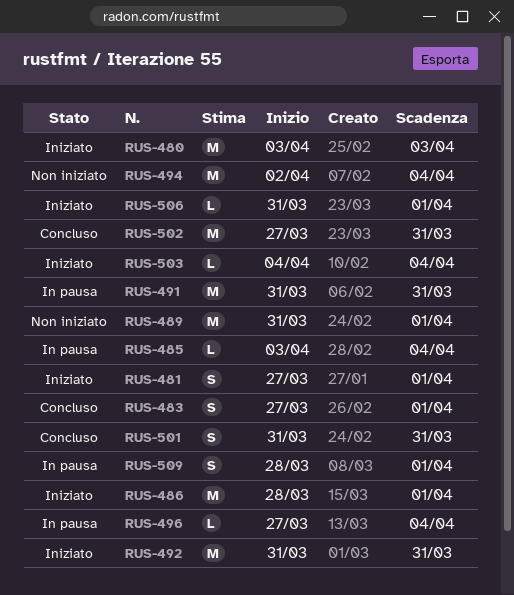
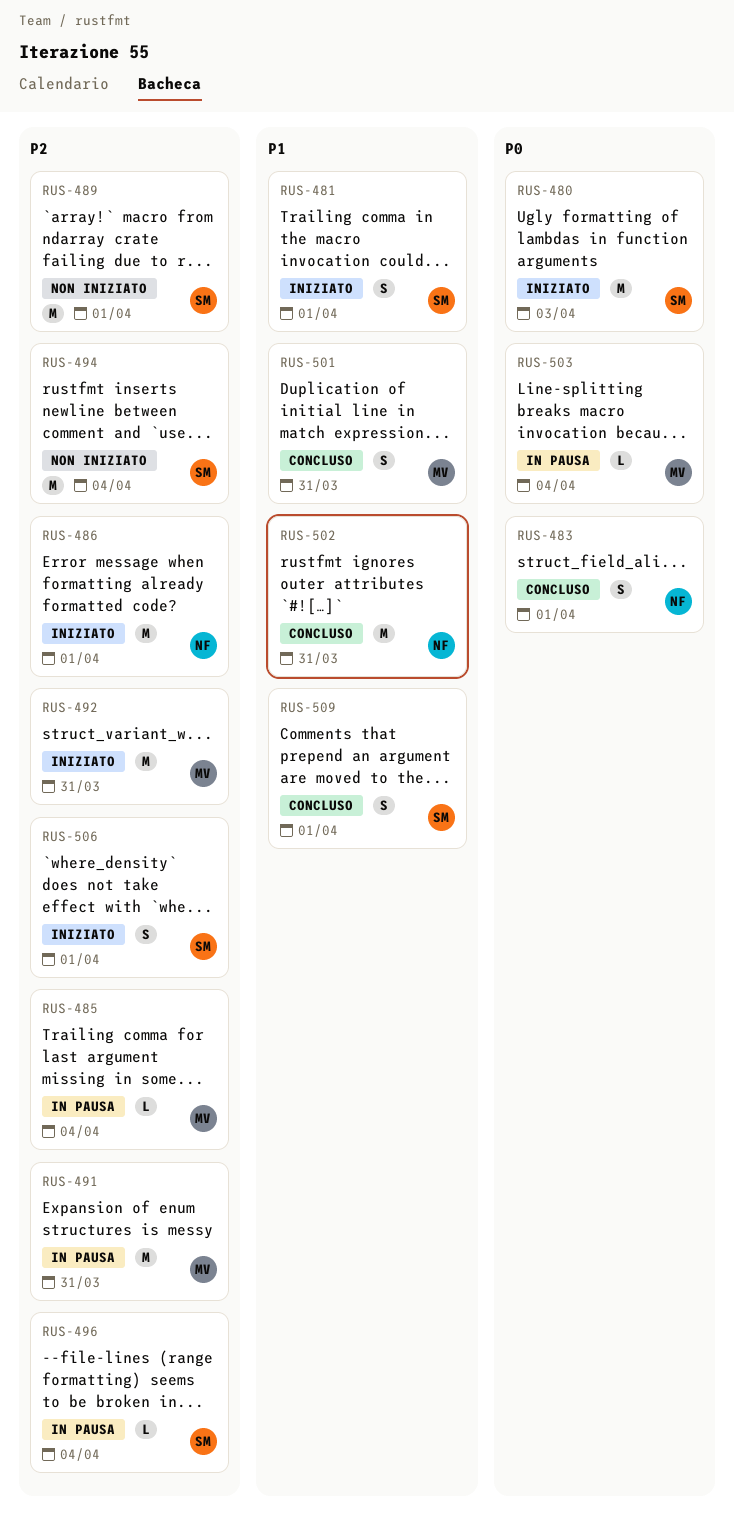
RUS-503, status: Iniziato -> In pausa
RUS-506, estimate: L -> S
RUS-509, status: In pausa -> Concluso

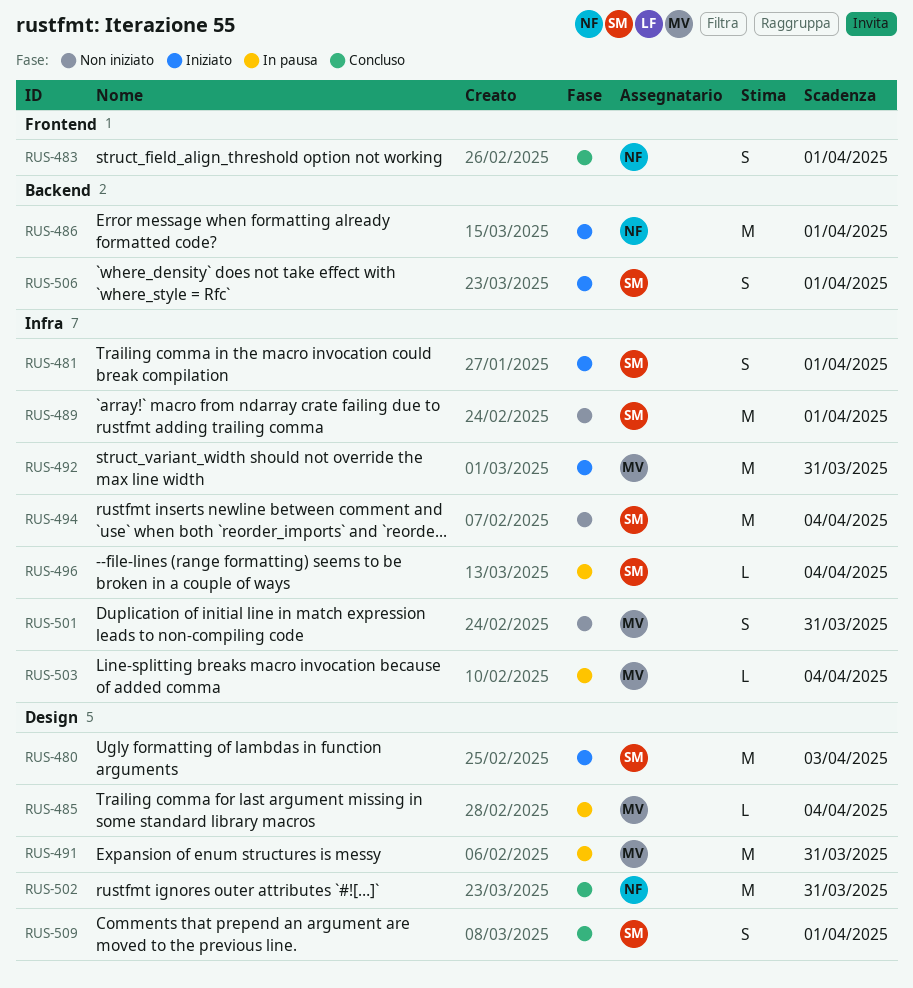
RUS-501, status: Concluso -> Non iniziato

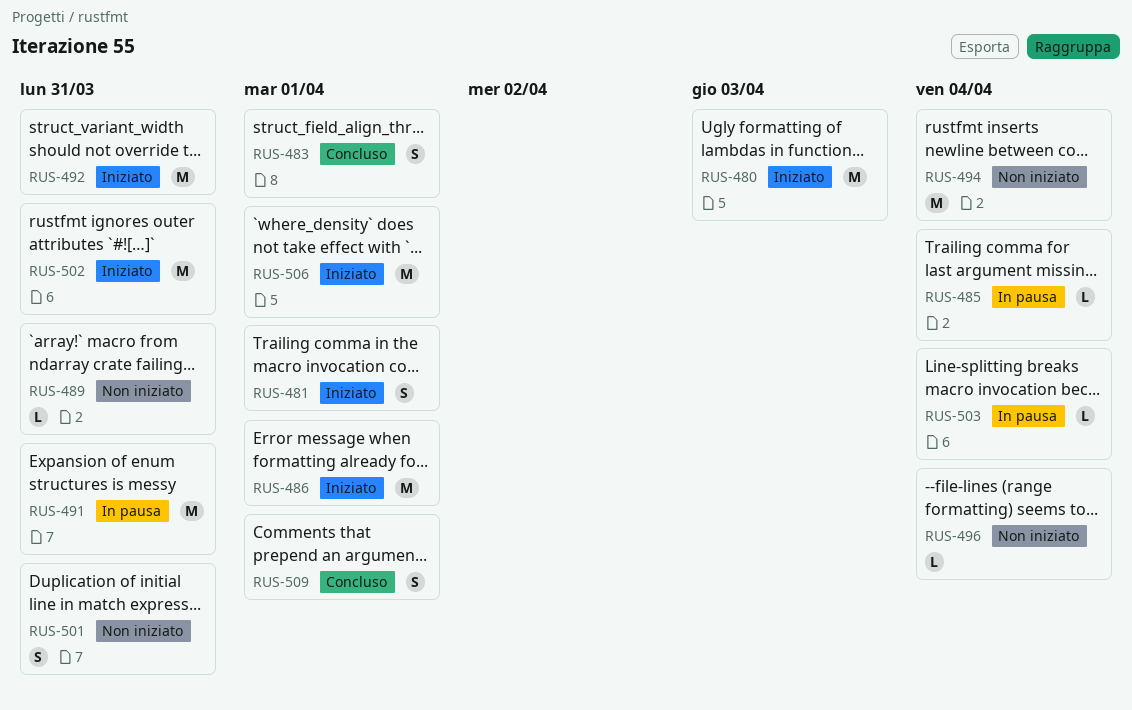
RUS-489, estimate: M -> L
RUS-489, due: Apr 1 -> Mar 31
RUS-496, status: In pausa -> Non iniziato
RUS-502, status: Concluso -> Iniziato
RUS-506, estimate: S -> M

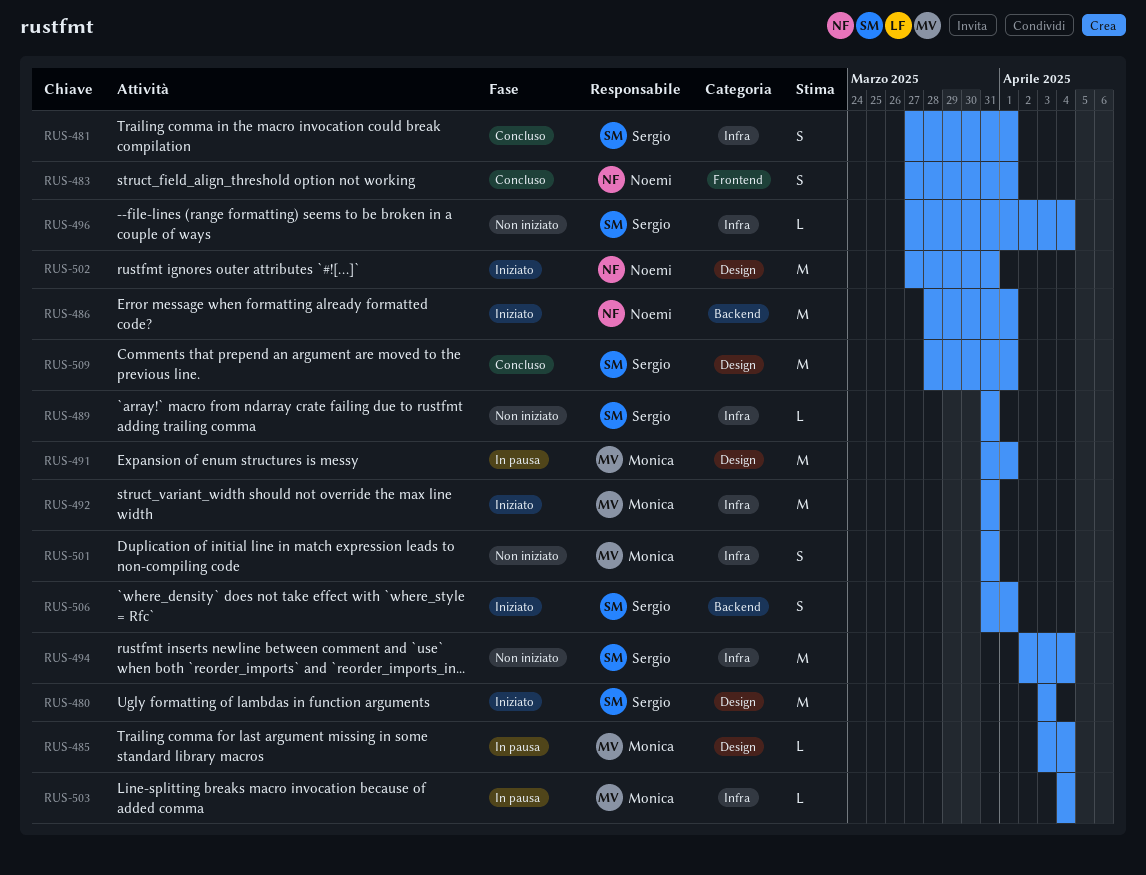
RUS-481, status: Iniziato -> Concluso
RUS-491, due: Mar 31 -> Apr 1
RUS-506, estimate: M -> S
RUS-509, estimate: S -> M

